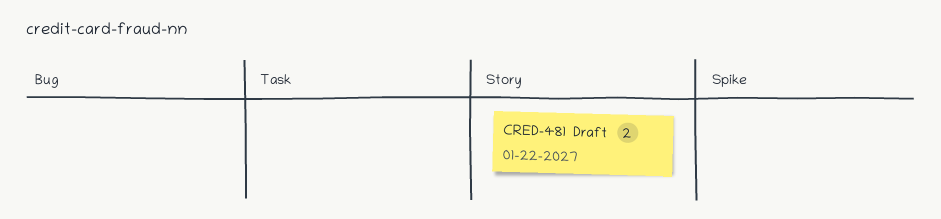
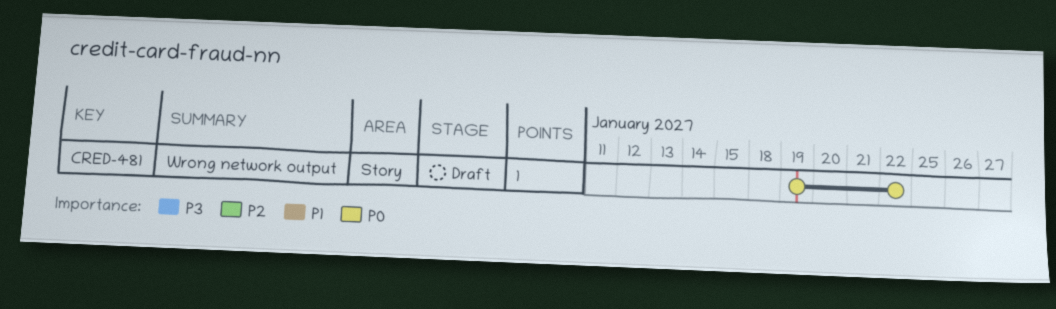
CRED-481, estimate: 2 -> 1

